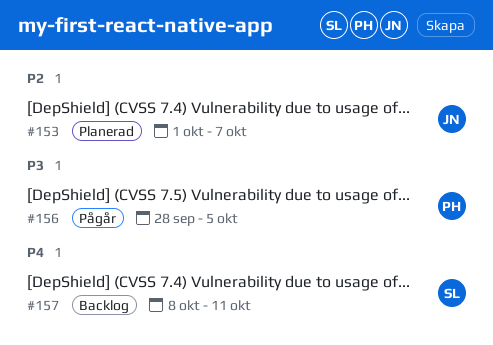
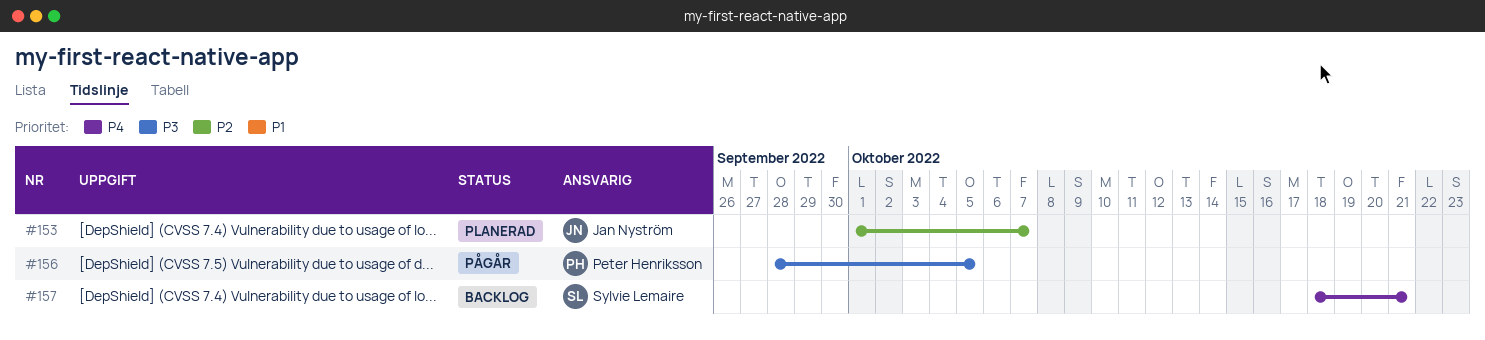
#157, start: Oct 8 -> Oct 18
#157, due: Oct 11 -> Oct 21

